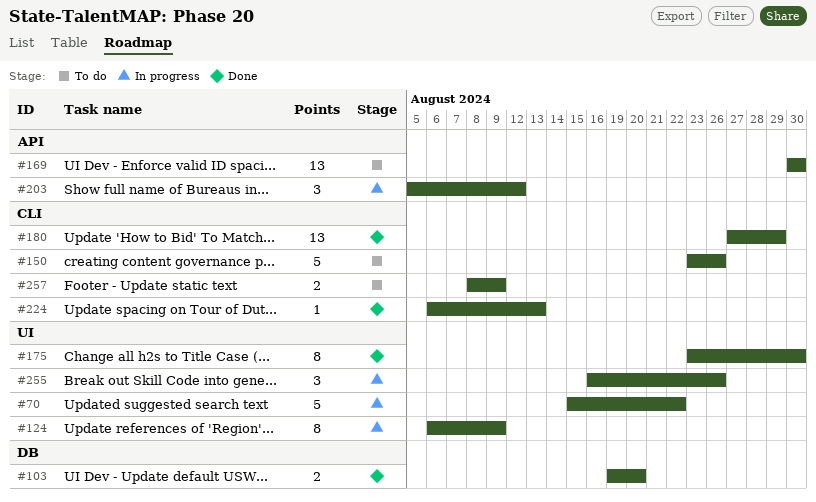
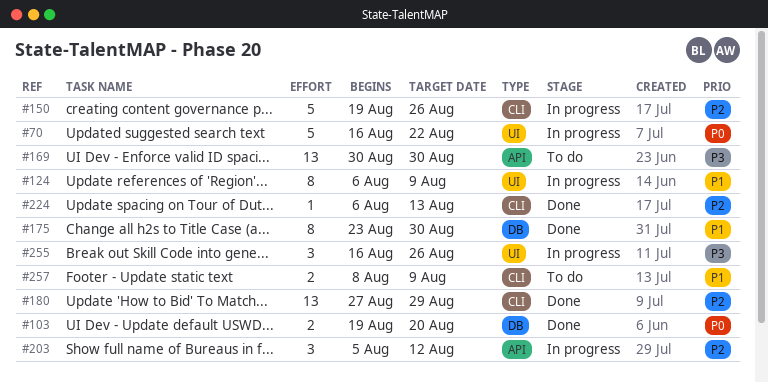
#70, start: Aug 15 -> Aug 16
#150, status: To do -> In progress
#150, start: Aug 23 -> Aug 19
#175, label: UI -> DB

